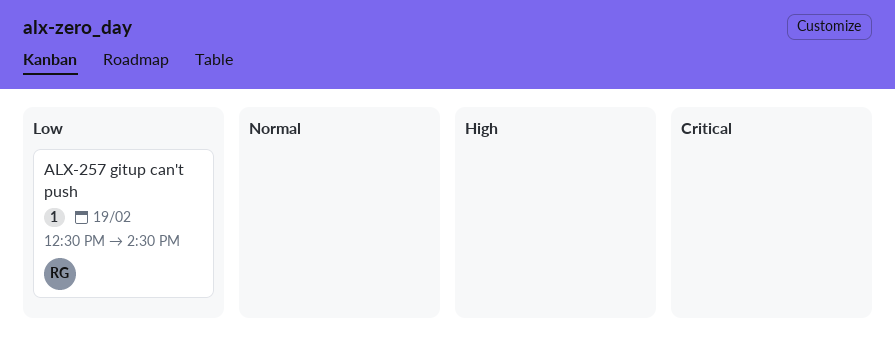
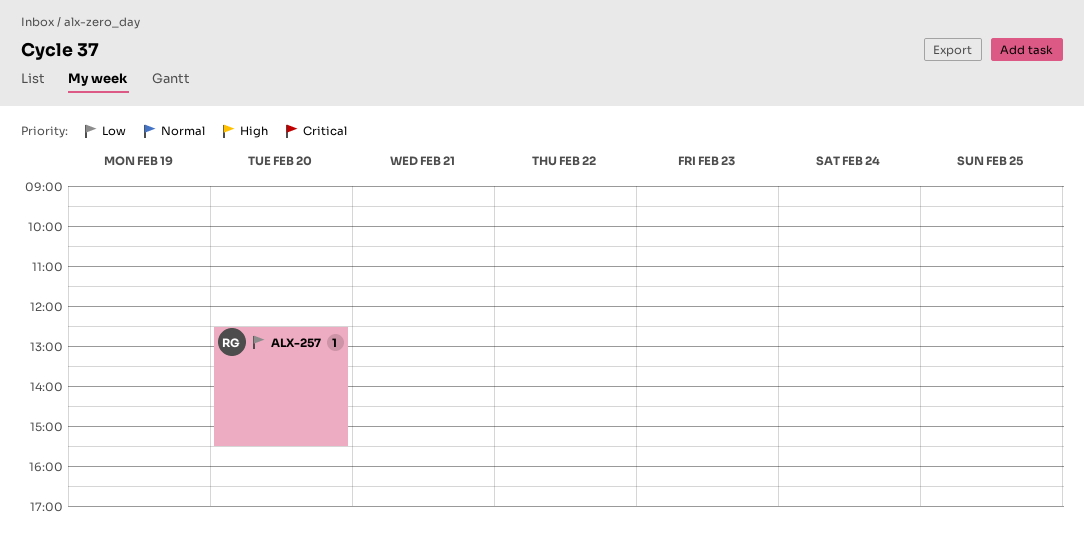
ALX-257, day: Feb 19 -> Feb 20
ALX-257, ends: 14:30 -> 15:30

